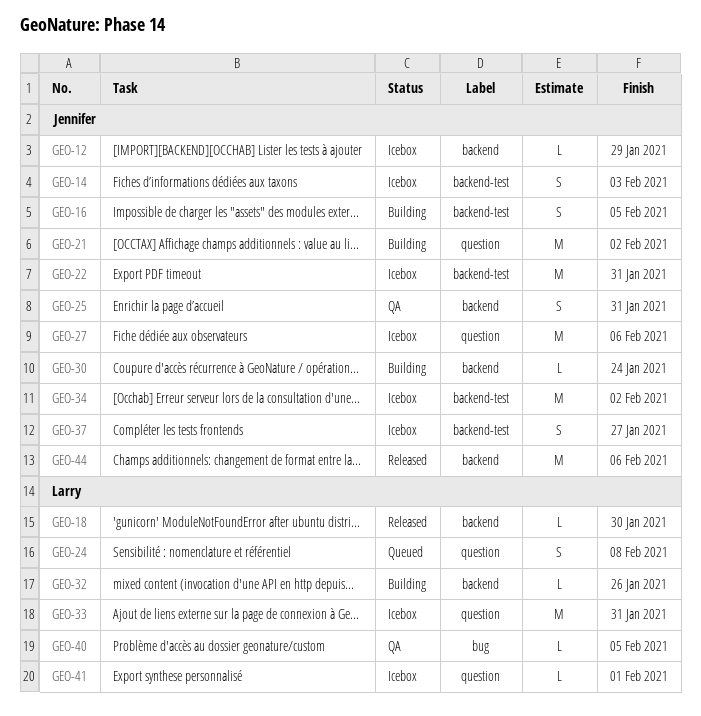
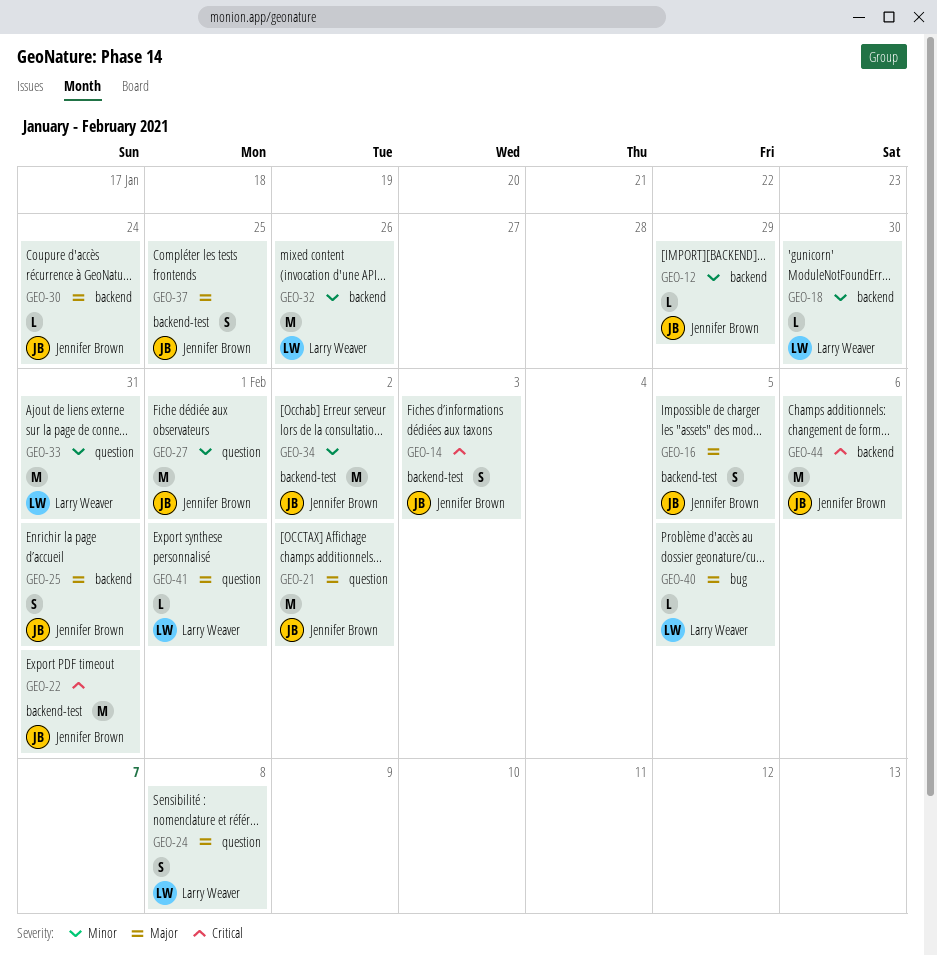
GEO-27, due: Feb 6 -> Feb 1
GEO-32, estimate: L -> M
GEO-37, due: Jan 27 -> Jan 25

